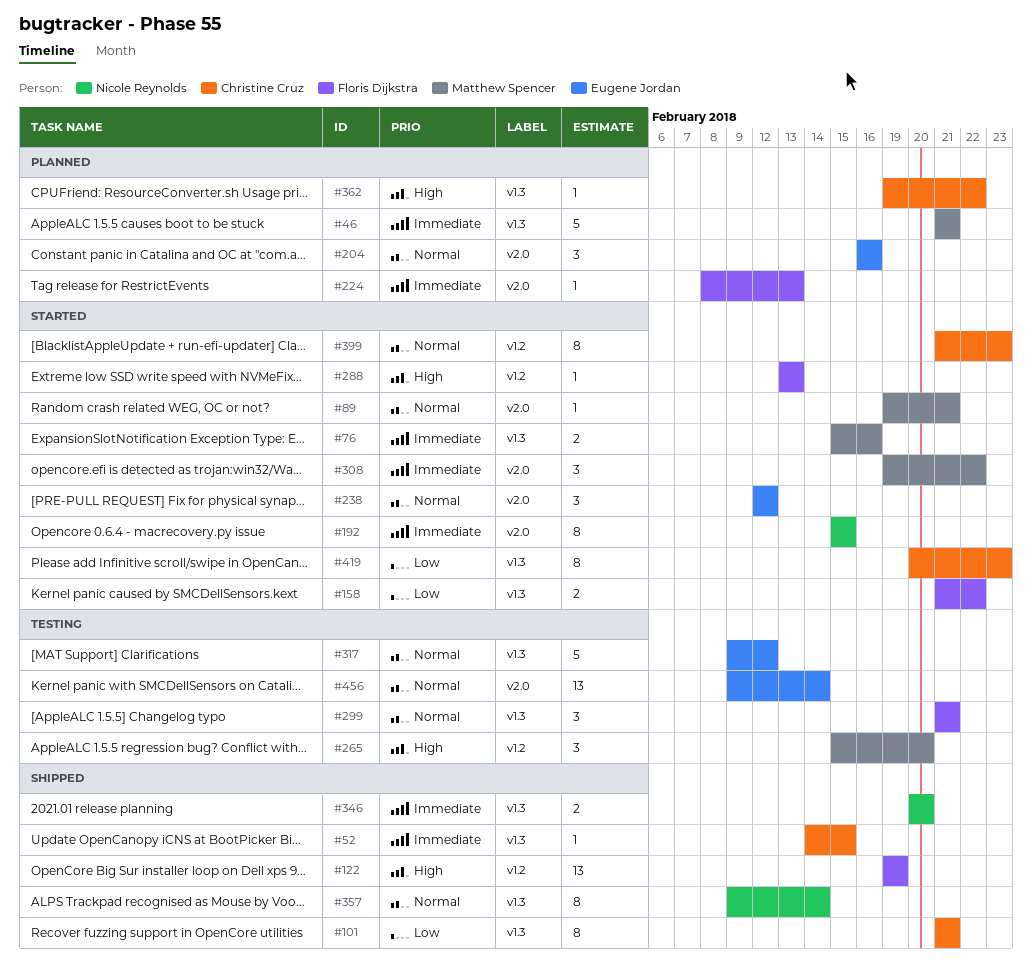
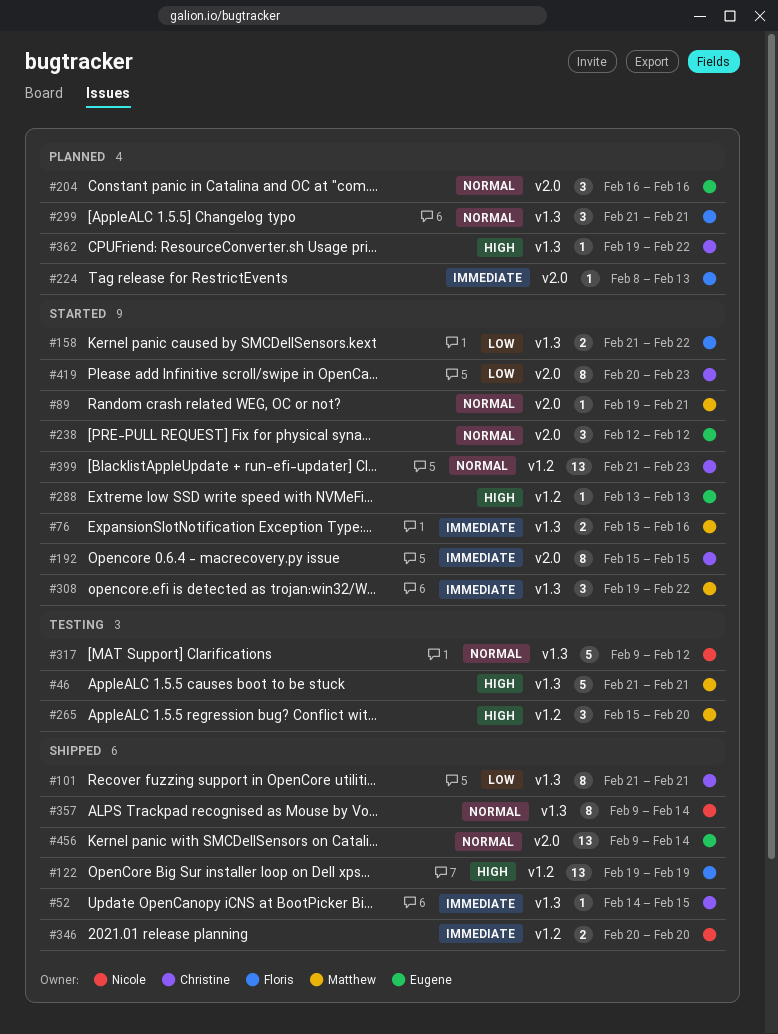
#46, status: Planned -> Testing
#46, priority: Immediate -> High
#192, owner: Nicole Reynolds -> Christine Cruz
#288, owner: Floris Dijkstra -> Eugene Jordan
#299, status: Testing -> Planned
#308, label: v2.0 -> v1.3
#317, owner: Eugene Jordan -> Nicole Reynolds
#346, label: v1.3 -> v1.2
#399, estimate: 8 -> 13
#419, label: v1.3 -> v2.0
#456, status: Testing -> Shipped

